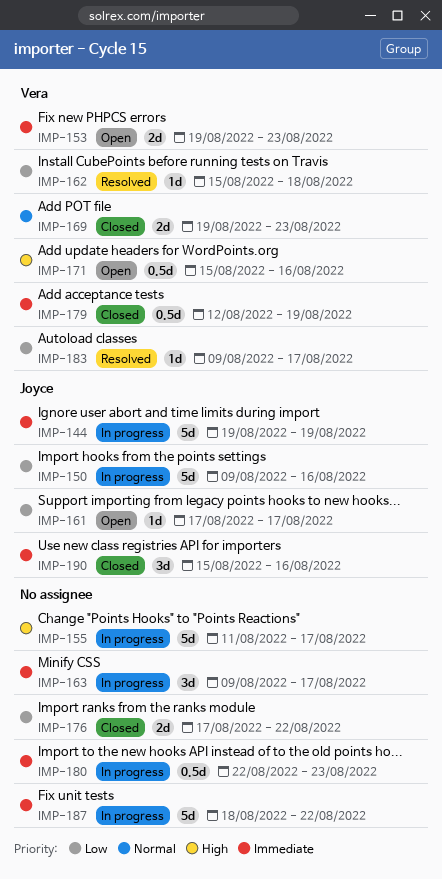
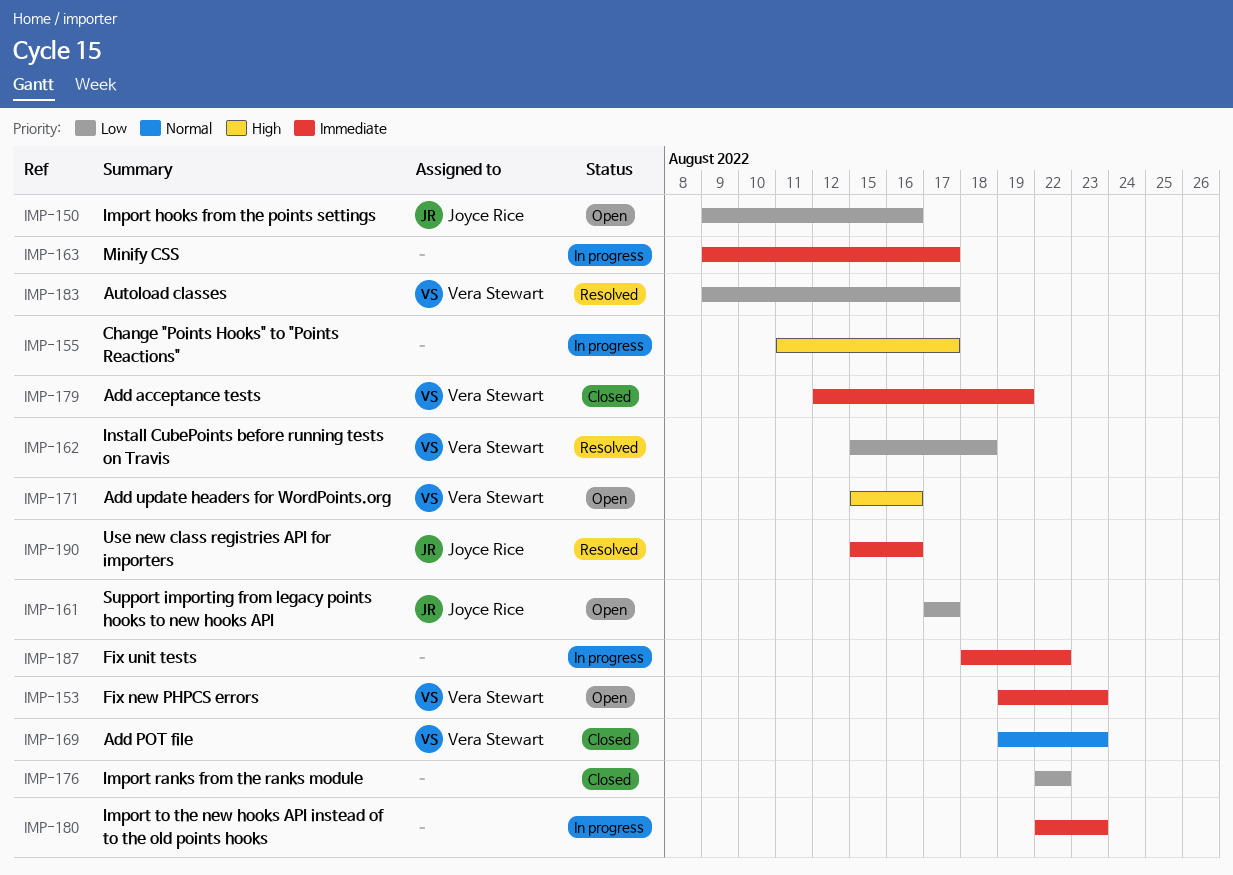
IMP-144: present -> none
IMP-150, status: In progress -> Open
IMP-176, start: Aug 17 -> Aug 22
IMP-190, status: Closed -> Resolved

